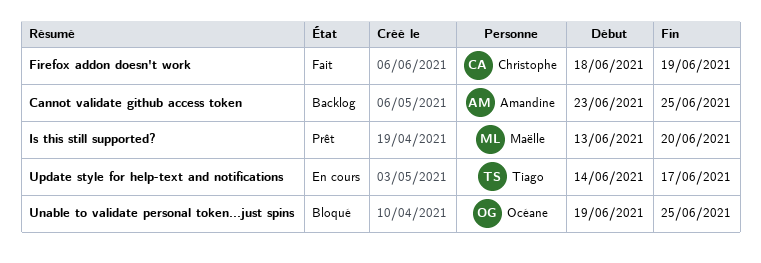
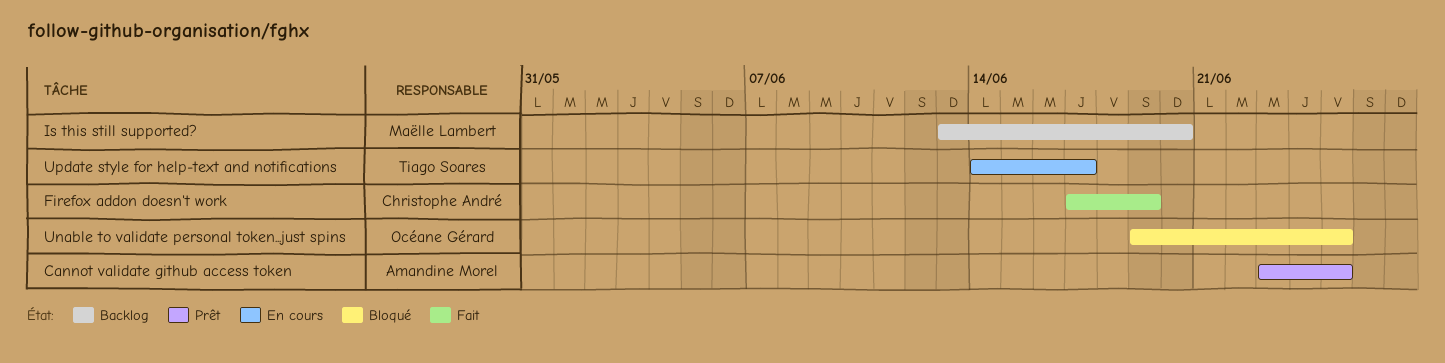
Cannot validate github access token, status: Backlog -> Prêt
Firefox addon doesn't work, start: Jun 18 -> Jun 17
Is this still supported?, status: Prêt -> Backlog

